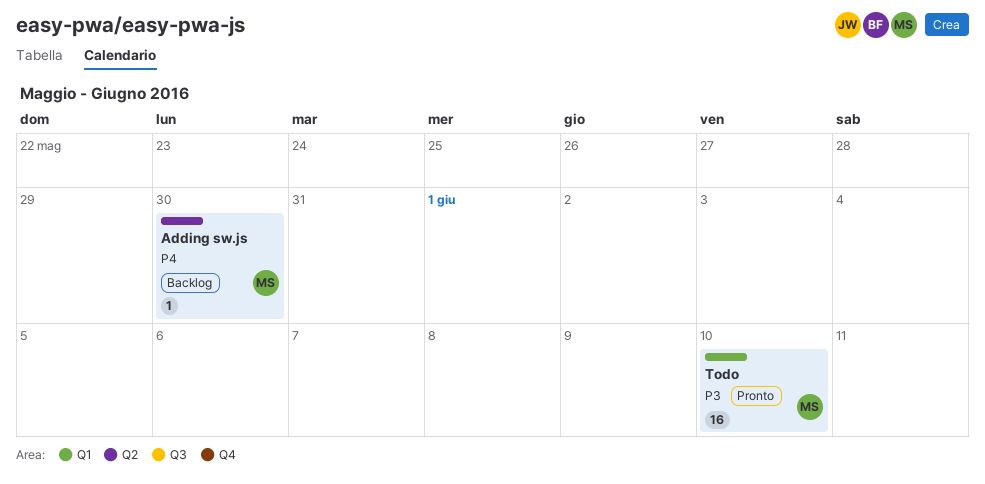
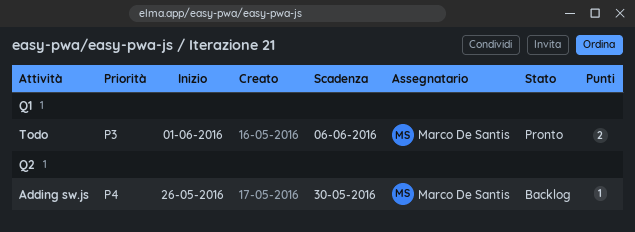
Todo, estimate: 16 -> 2
Todo, due: Jun 10 -> Jun 6

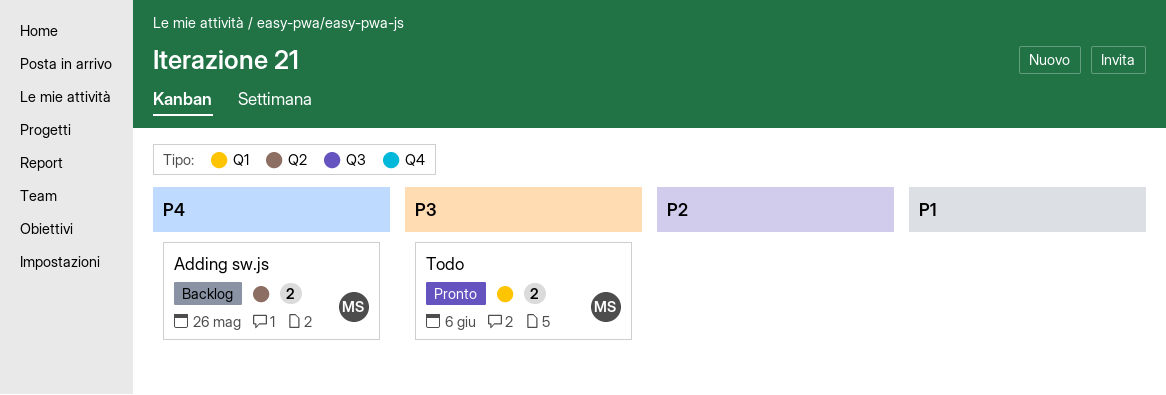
Adding sw.js, estimate: 1 -> 2
Adding sw.js, due: May 30 -> May 26

